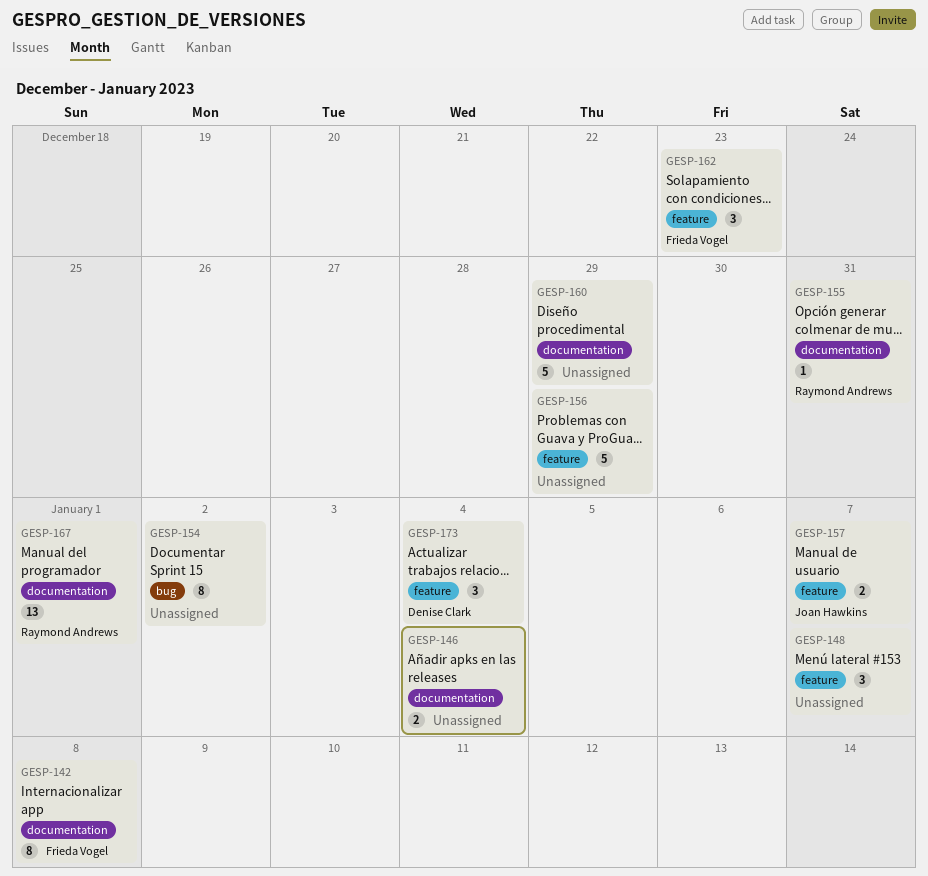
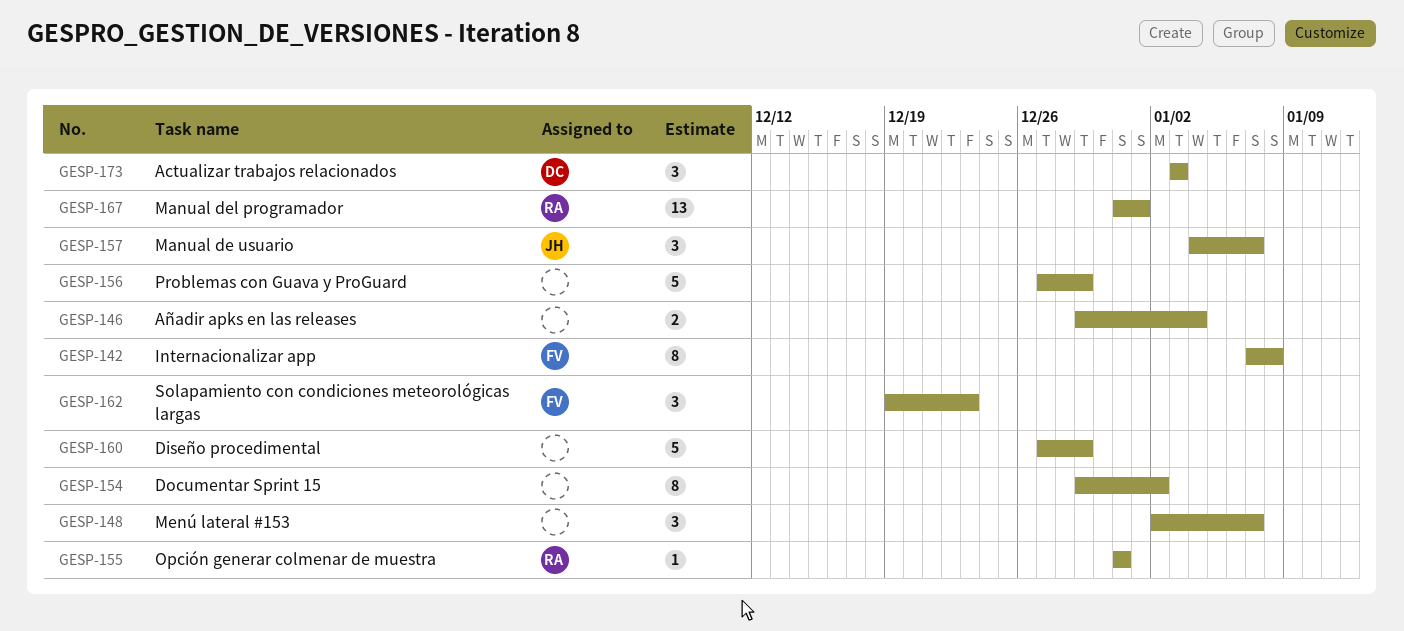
GESP-157, estimate: 2 -> 3
GESP-173, due: Jan 4 -> Jan 3

